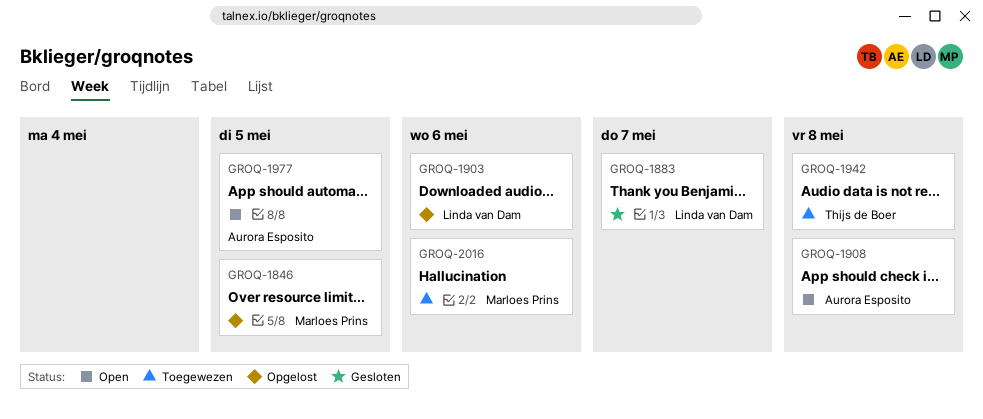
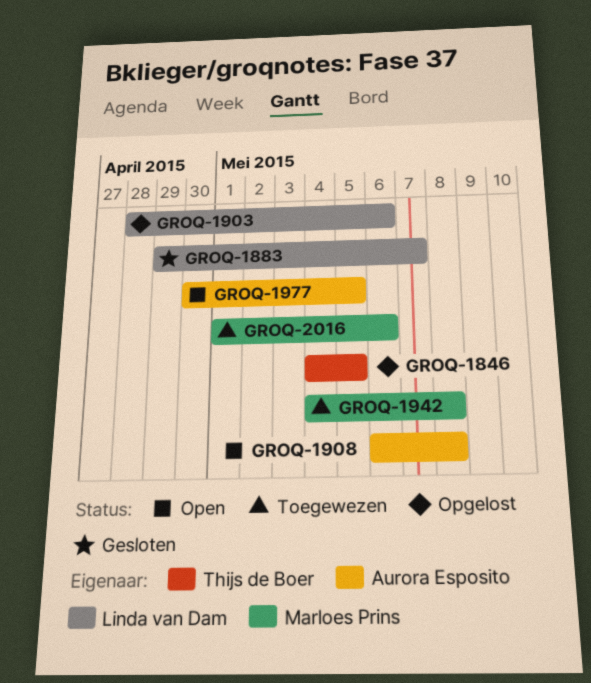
GROQ-1846, owner: Marloes Prins -> Thijs de Boer
GROQ-1942, owner: Thijs de Boer -> Marloes Prins

